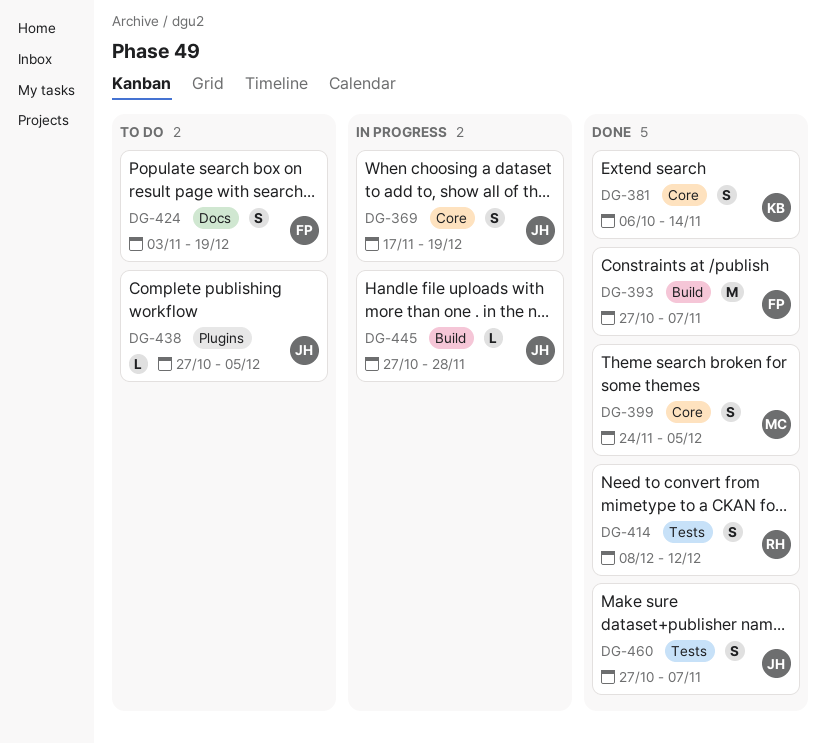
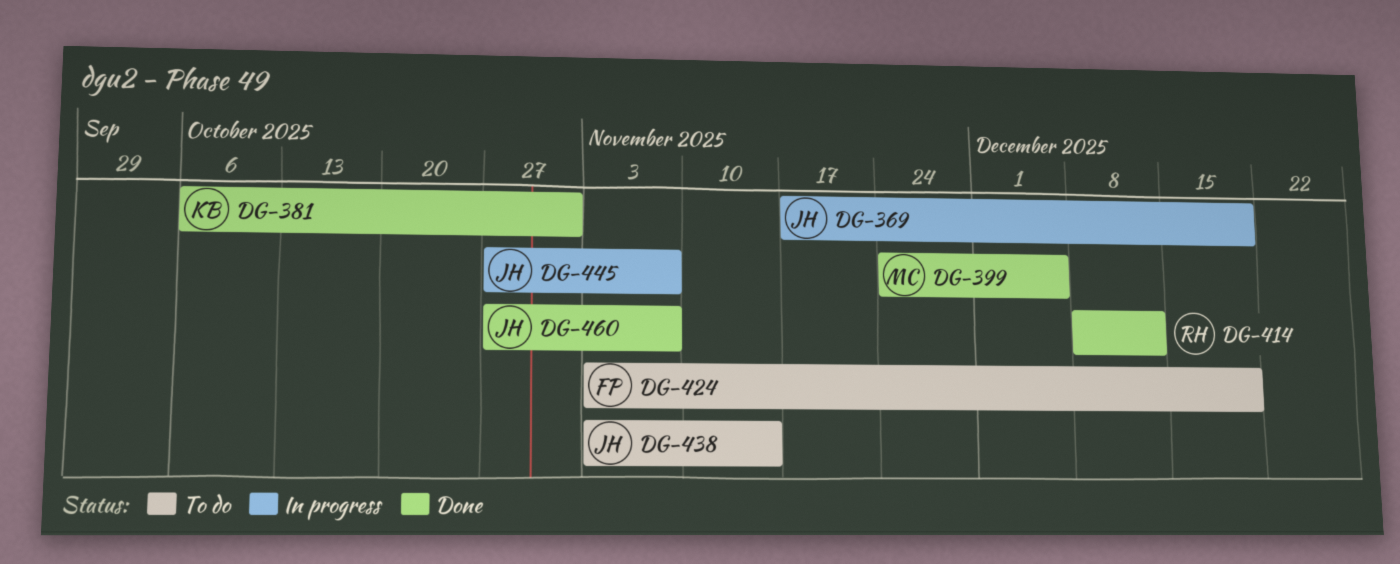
DG-381, due: Nov 14 -> Oct 31
DG-393: present -> none
DG-438, start: Oct 27 -> Nov 3
DG-438, due: Dec 5 -> Nov 14
DG-445, due: Nov 28 -> Nov 7

